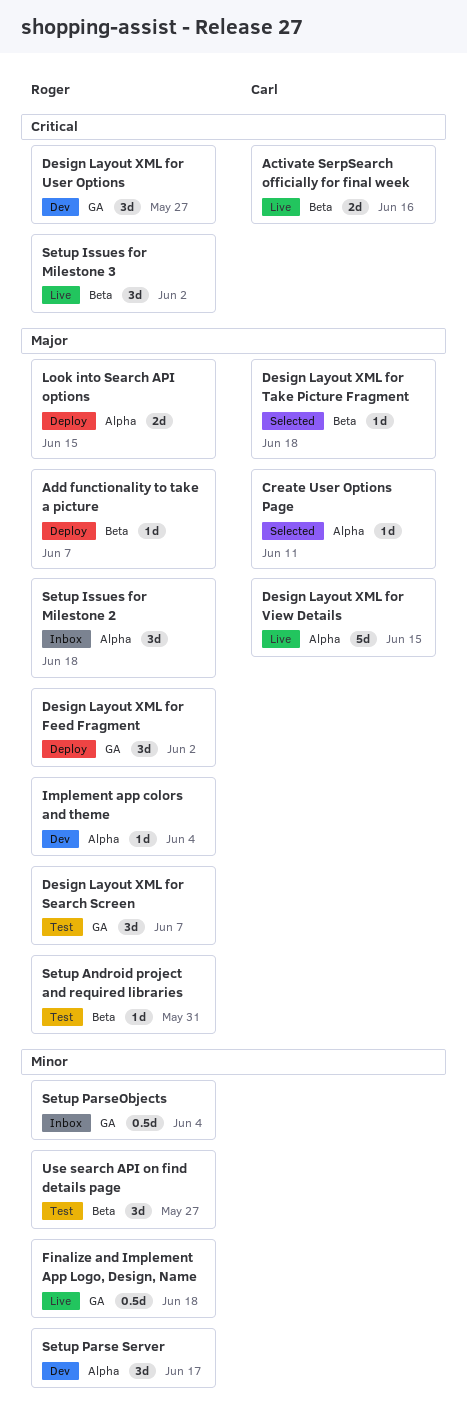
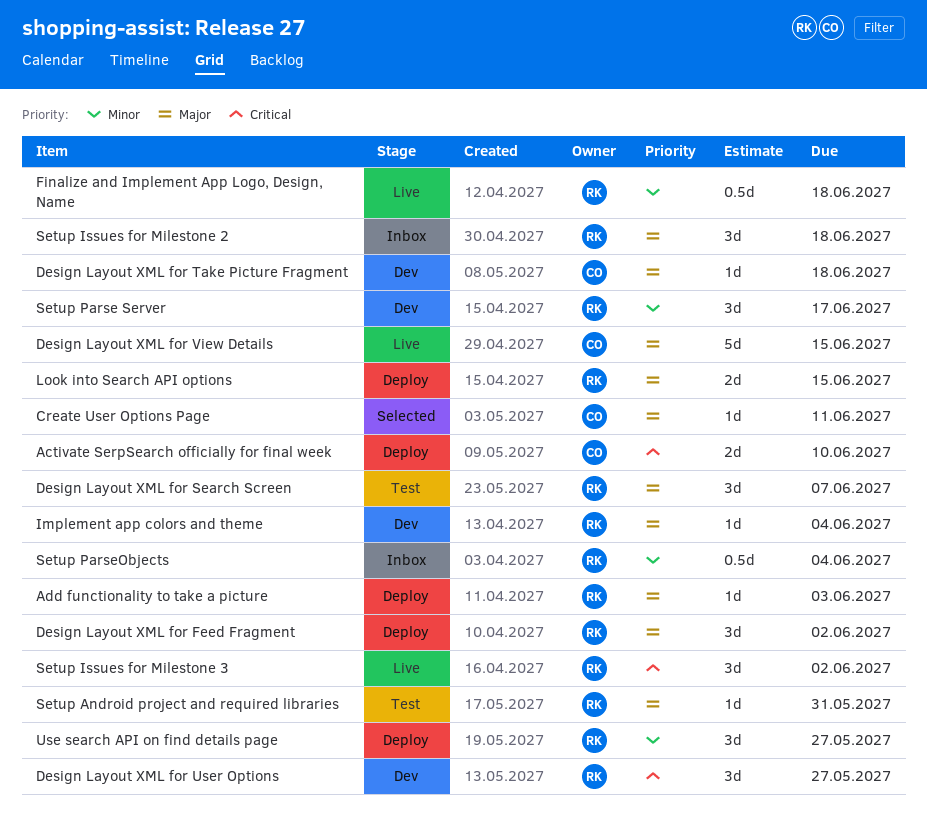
Activate SerpSearch officially for final week, status: Live -> Deploy
Activate SerpSearch officially for final week, due: Jun 16 -> Jun 10
Add functionality to take a picture, due: Jun 7 -> Jun 3
Design Layout XML for Take Picture Fragment, status: Selected -> Dev
Use search API on find details page, status: Test -> Deploy

